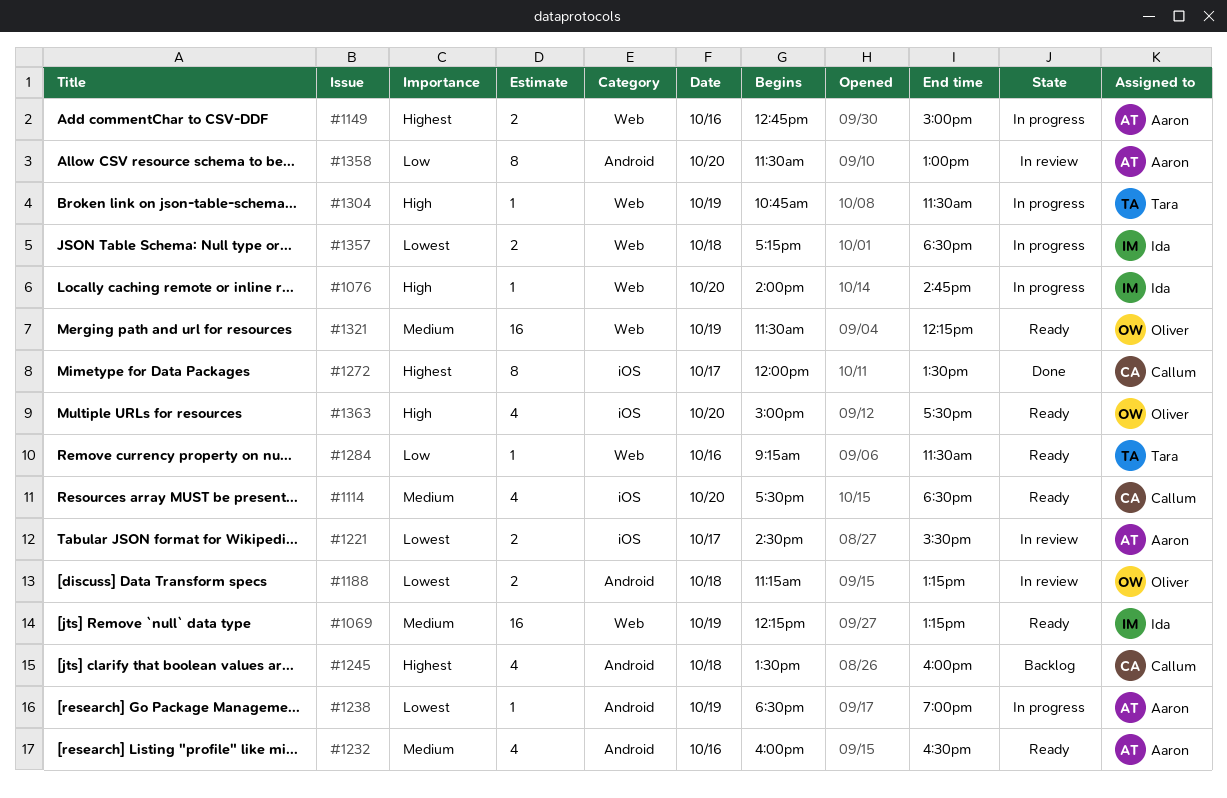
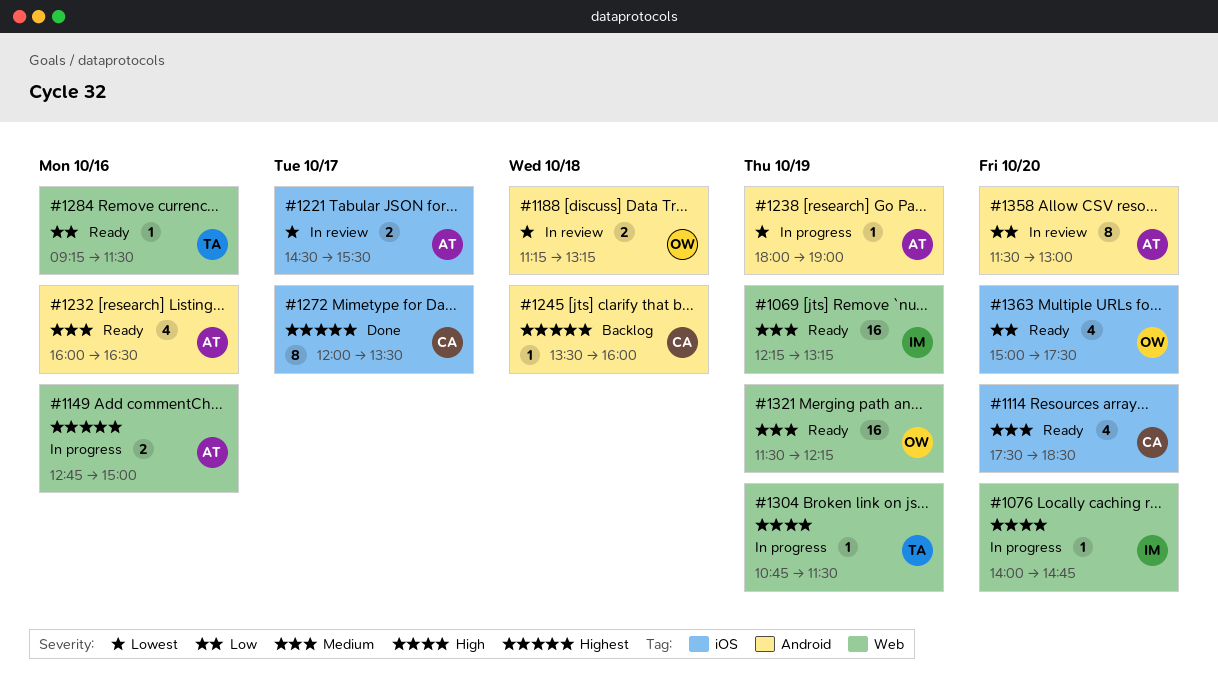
#1238, begins: 18:30 -> 18:00
#1245, estimate: 4 -> 1
#1357: present -> none
#1363, priority: High -> Low

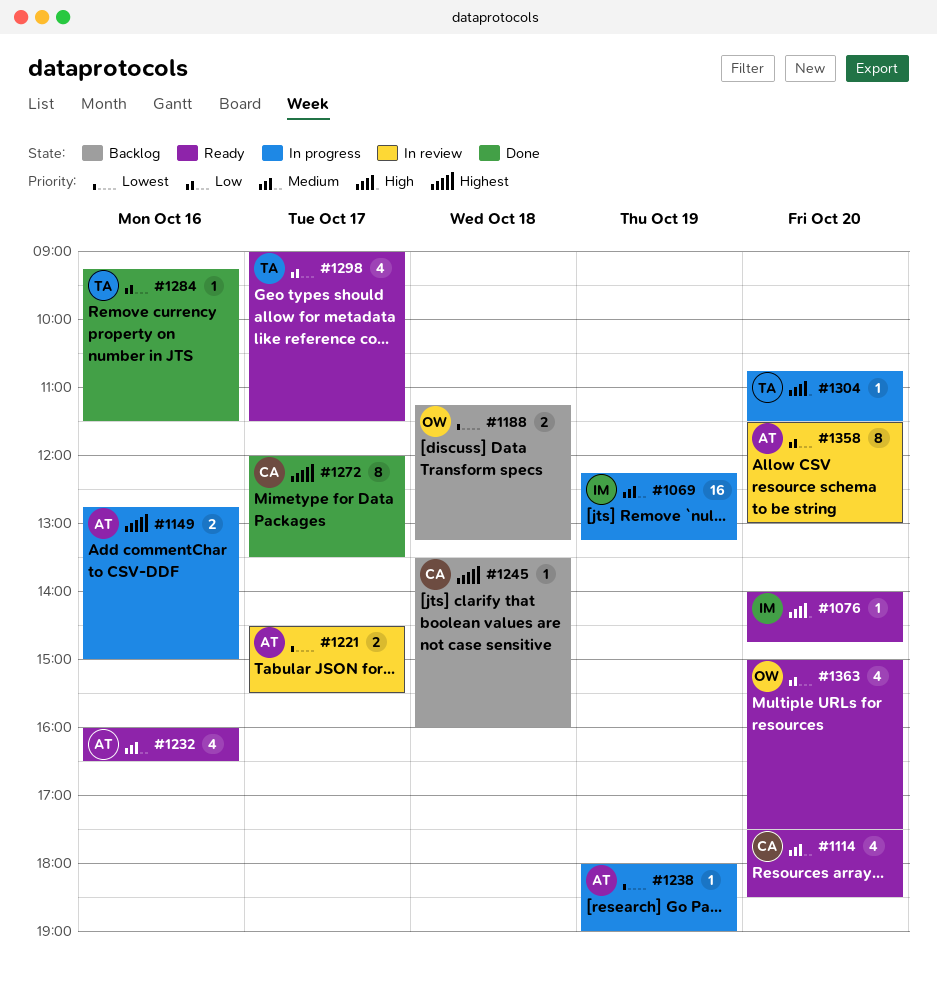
#1069, status: Ready -> In progress
#1076, status: In progress -> Ready
#1188, status: In review -> Backlog
#1284, status: Ready -> Done
#1298: none -> present
#1304, day: Oct 19 -> Oct 20
#1321: present -> none

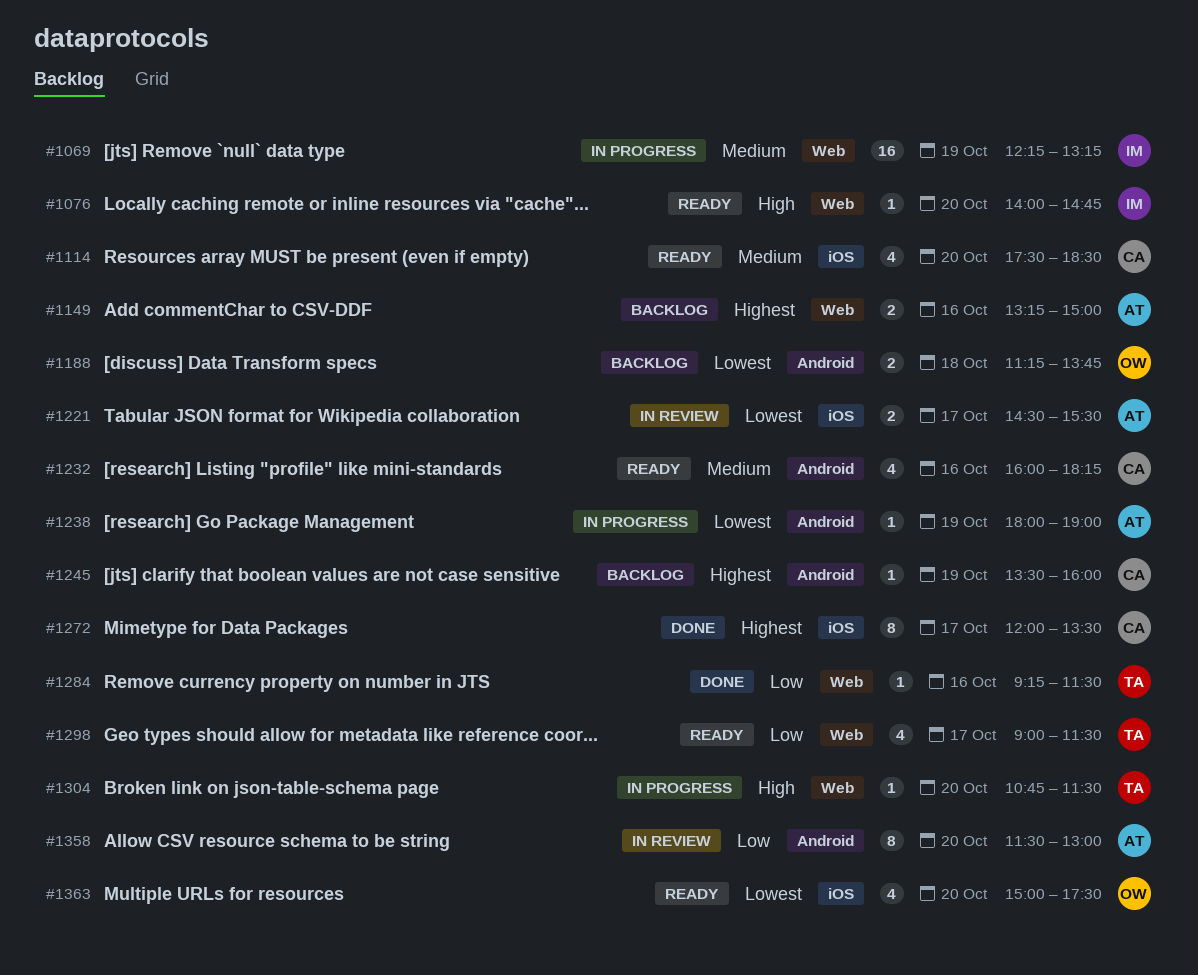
#1149, status: In progress -> Backlog
#1149, begins: 12:45 -> 13:15
#1188, ends: 13:15 -> 13:45
#1232, owner: AT -> CA
#1232, ends: 16:30 -> 18:15
#1245, day: Oct 18 -> Oct 19
#1363, priority: Low -> Lowest

